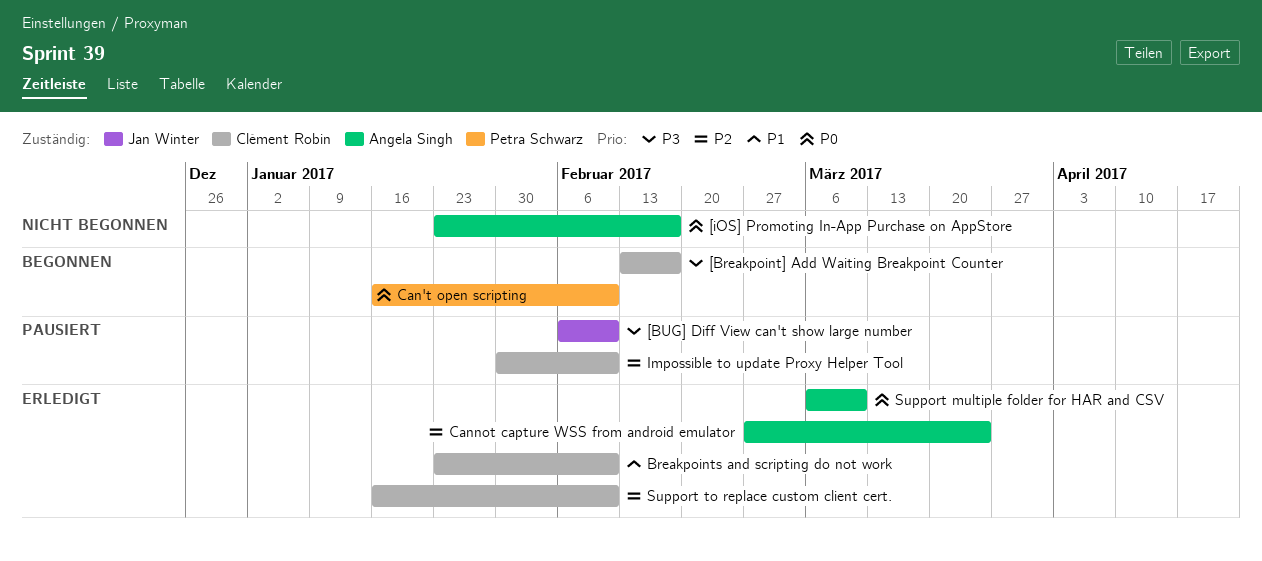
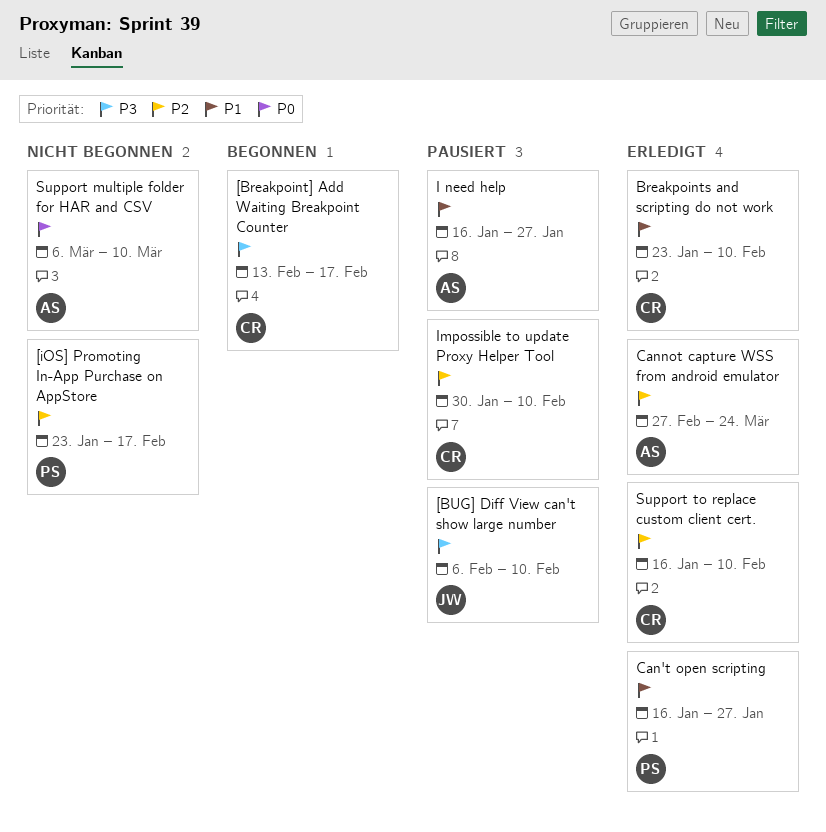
[iOS] Promoting In-App Purchase on AppStore, owner: Angela Singh -> Petra Schwarz
[iOS] Promoting In-App Purchase on AppStore, priority: P0 -> P2
Can't open scripting, status: Begonnen -> Erledigt
Can't open scripting, priority: P0 -> P1
Can't open scripting, due: Feb 10 -> Jan 27
I need help: none -> present
Support multiple folder for HAR and CSV, status: Erledigt -> Nicht begonnen

